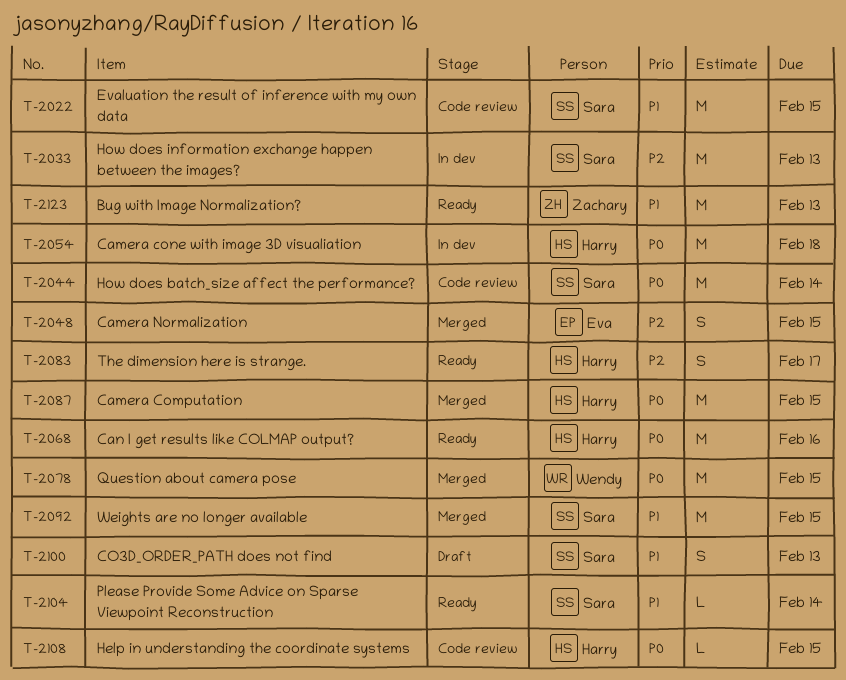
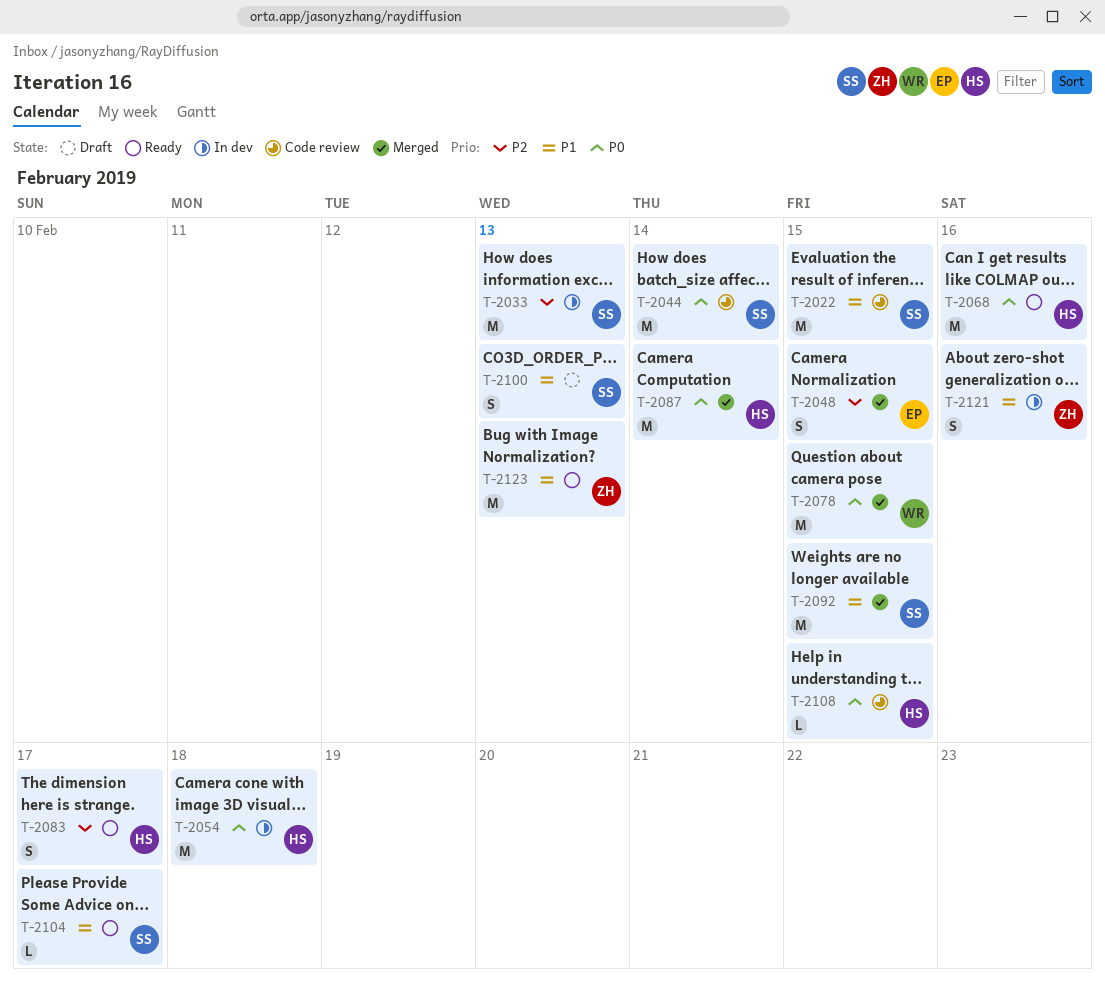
T-2087, due: Feb 15 -> Feb 14
T-2104, due: Feb 14 -> Feb 17
T-2121: none -> present

